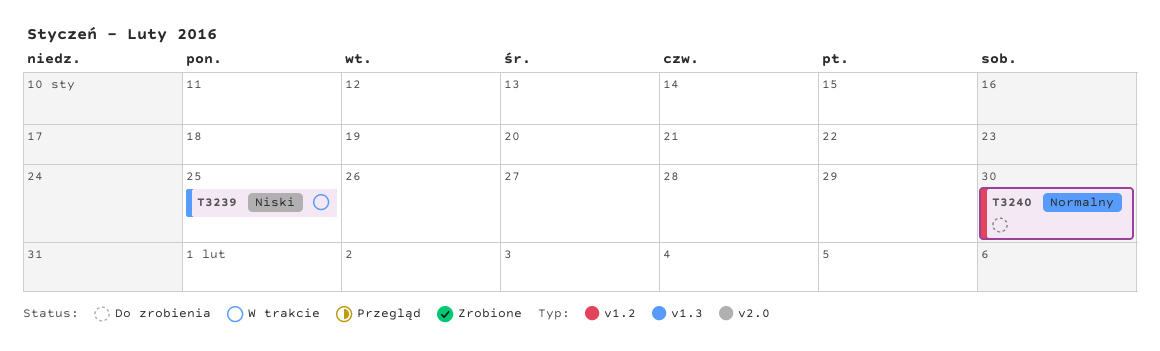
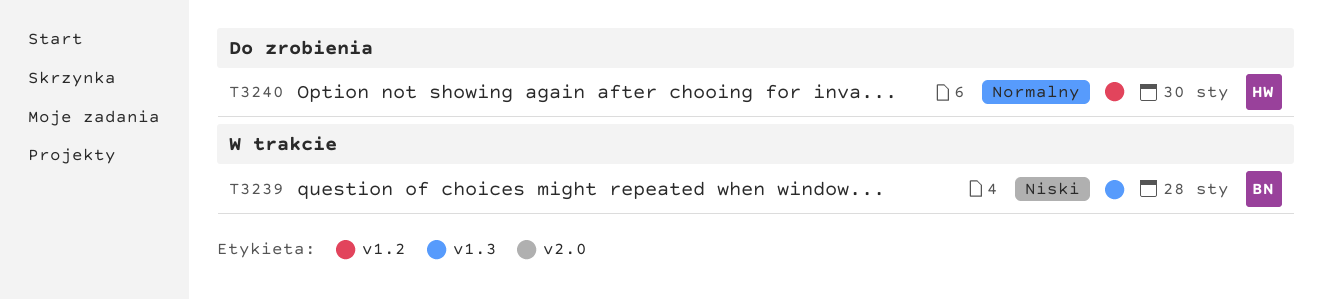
T3239, due: Jan 25 -> Jan 28

